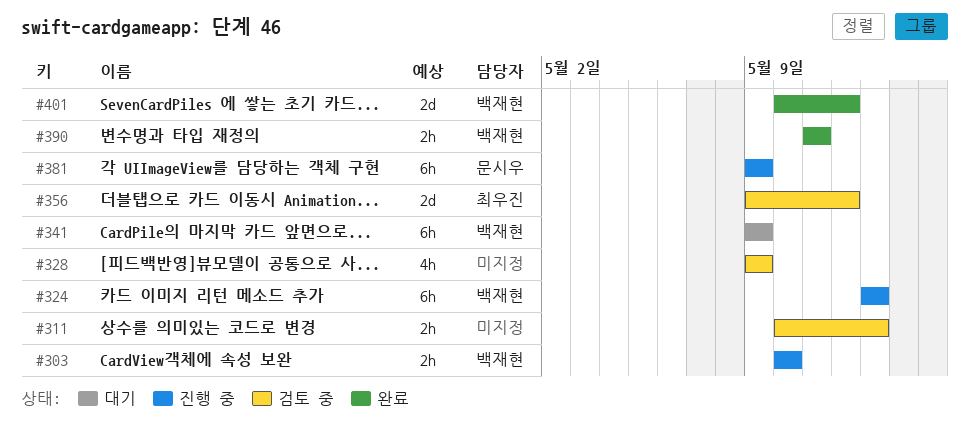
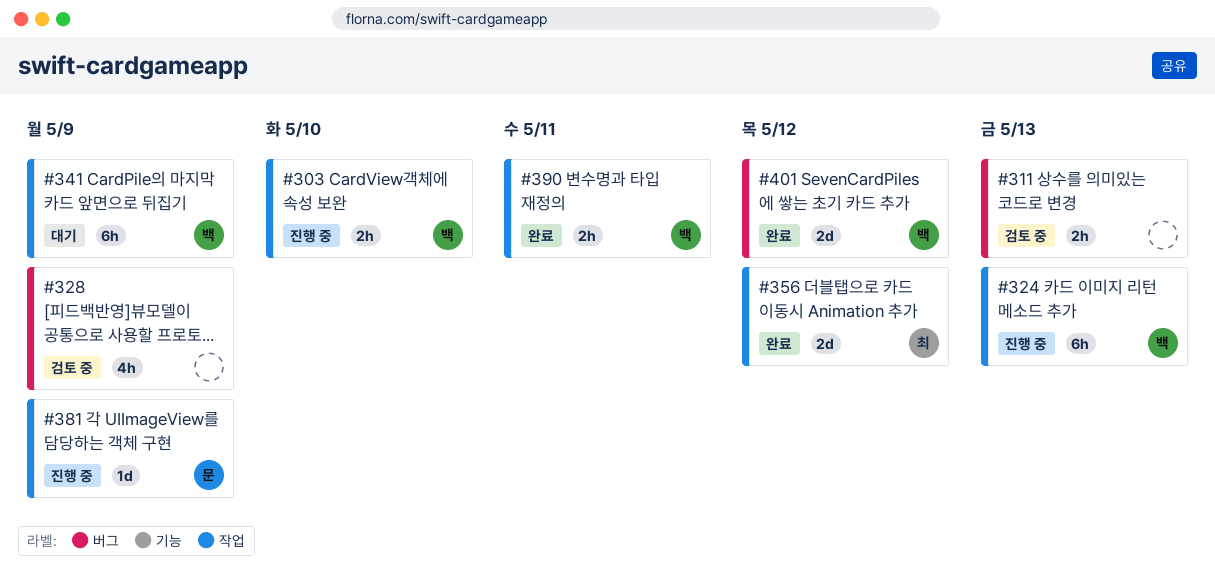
#356, status: 검토 중 -> 완료
#381, estimate: 6h -> 1d

